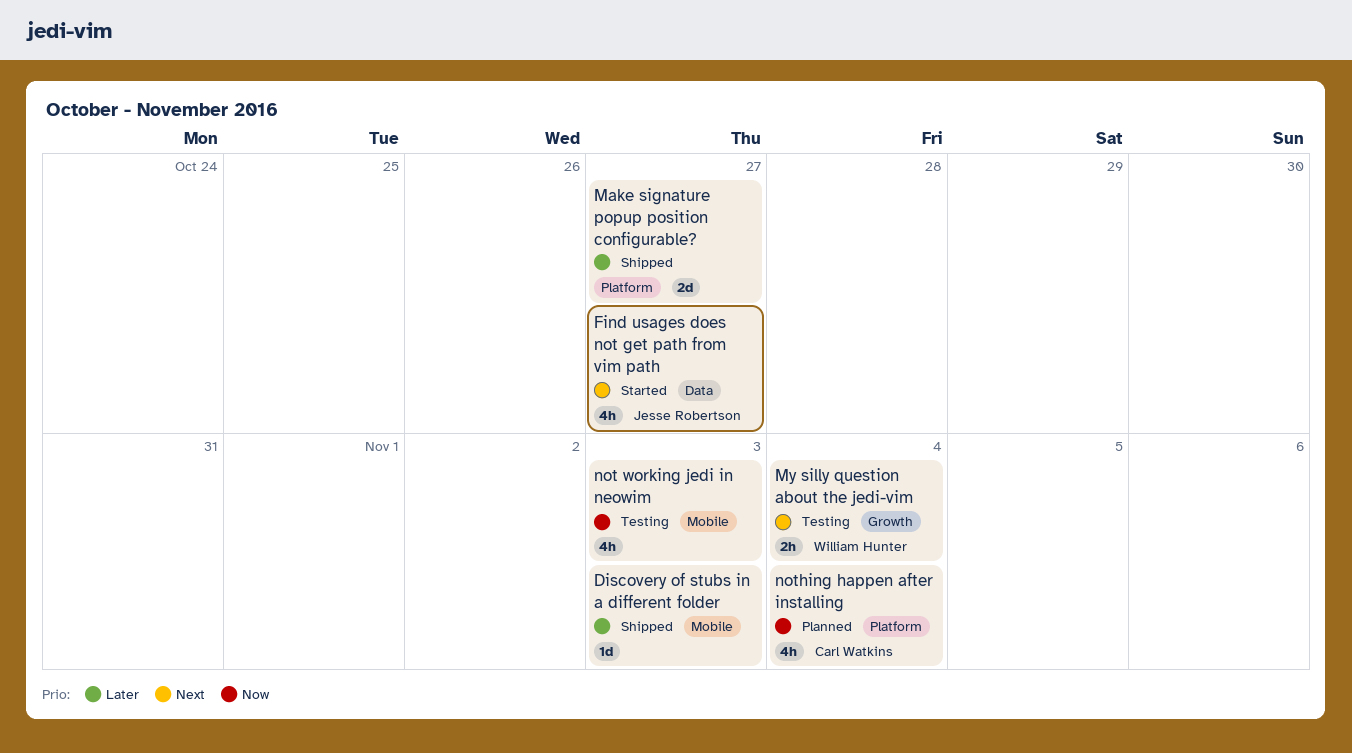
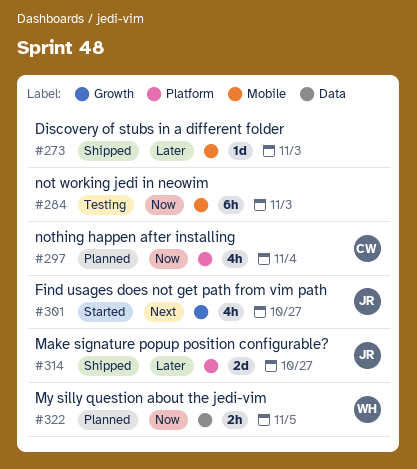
Find usages does not get path from vim path, label: Data -> Growth
Make signature popup position configurable?, owner: none -> Jesse Robertson
My silly question about the jedi-vim, status: Testing -> Planned
My silly question about the jedi-vim, priority: Next -> Now
My silly question about the jedi-vim, label: Growth -> Data
My silly question about the jedi-vim, due: Nov 4 -> Nov 5
not working jedi in neowim, estimate: 4h -> 6h

